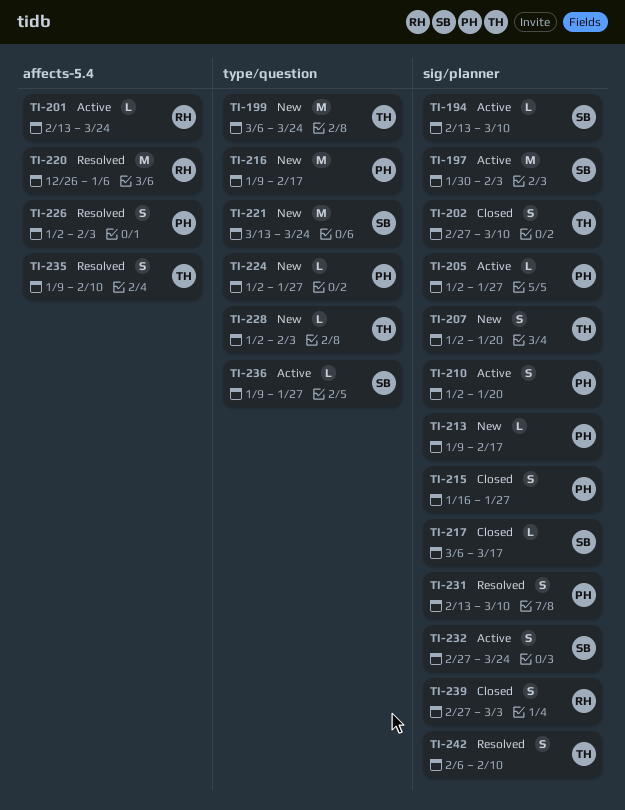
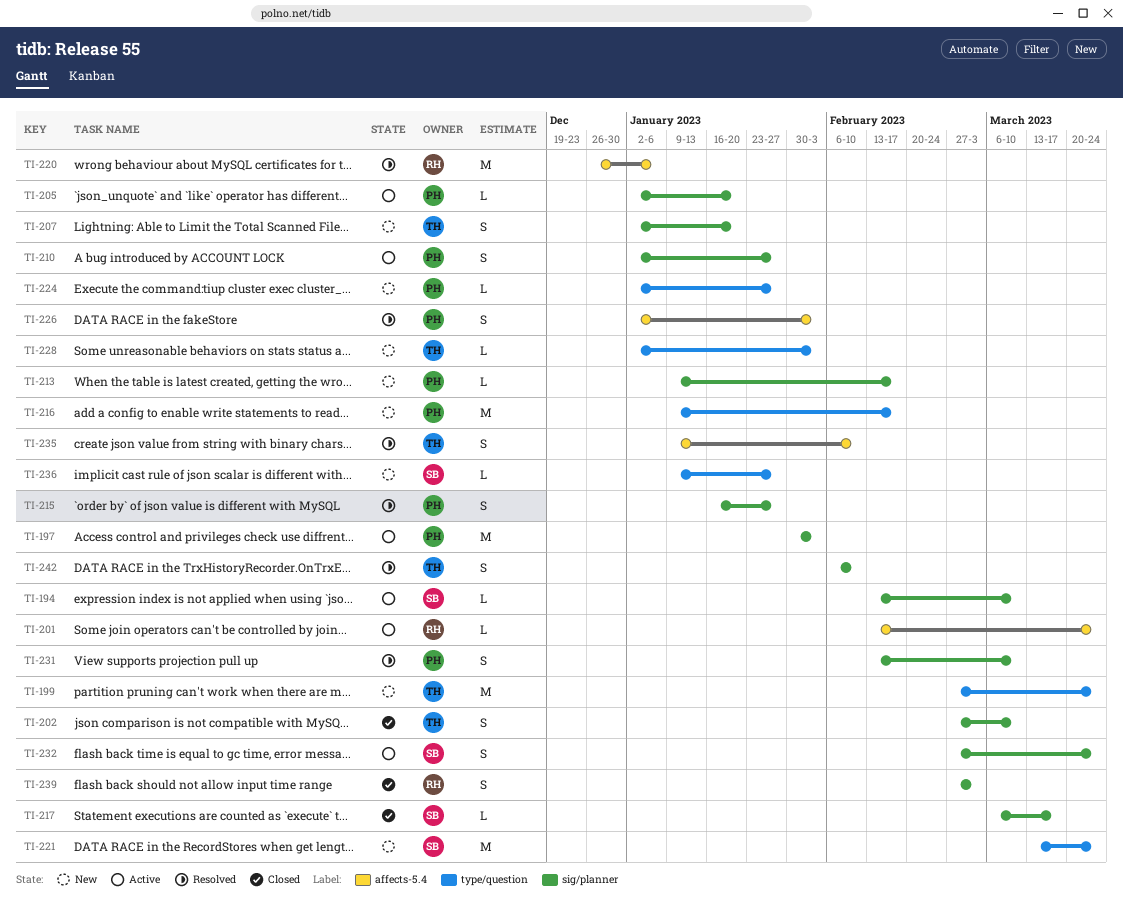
TI-197, owner: SB -> PH
TI-199, start: Mar 6 -> Feb 27
TI-205, due: Jan 27 -> Jan 20
TI-210, due: Jan 20 -> Jan 27
TI-215, status: Closed -> Resolved
TI-236, status: Active -> New

